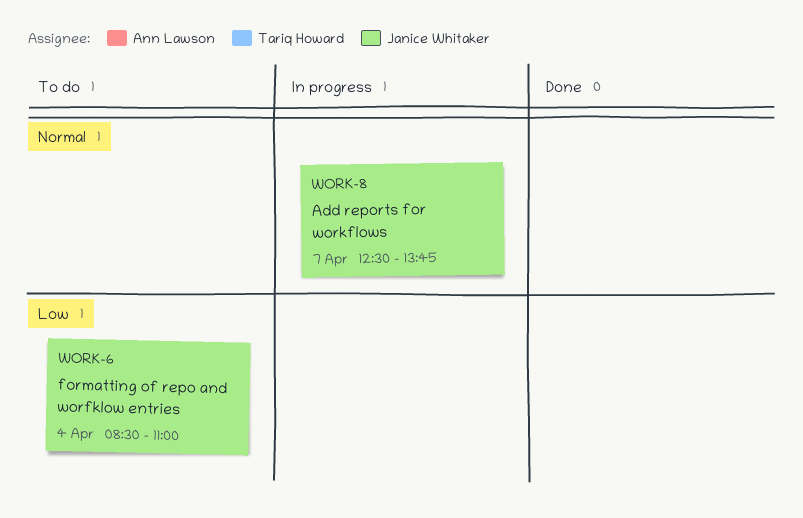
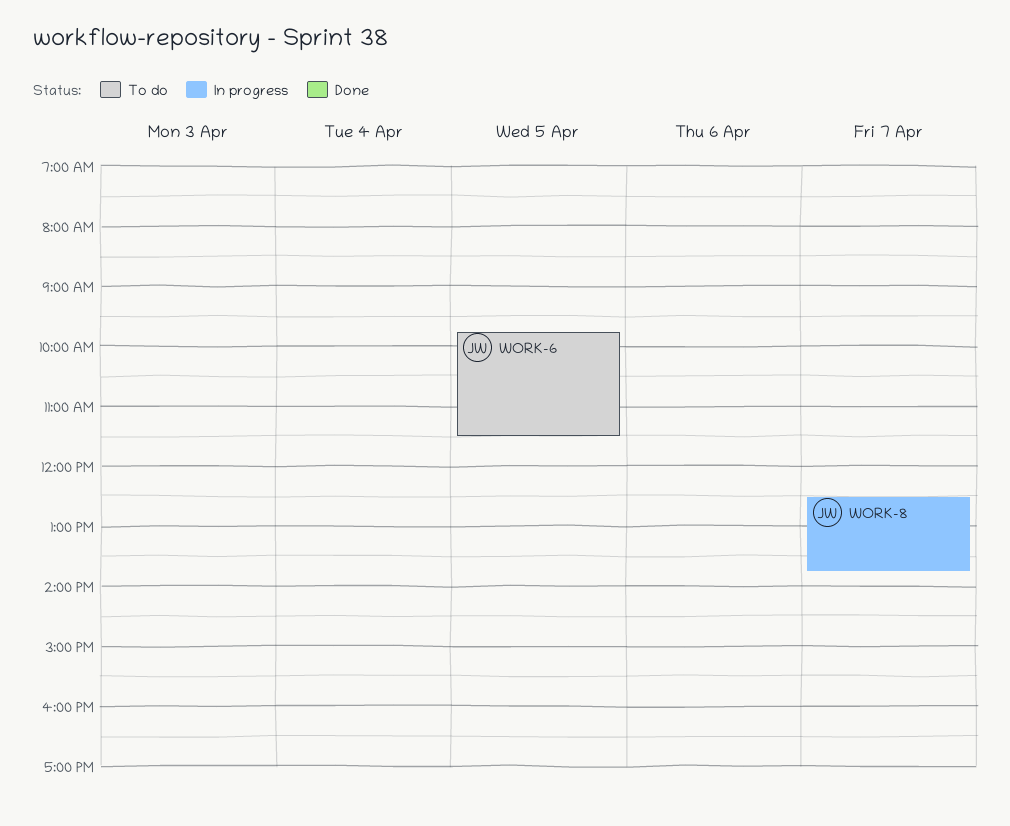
WORK-6, day: Apr 4 -> Apr 5
WORK-6, begins: 08:30 -> 09:45
WORK-6, ends: 11:00 -> 11:30

